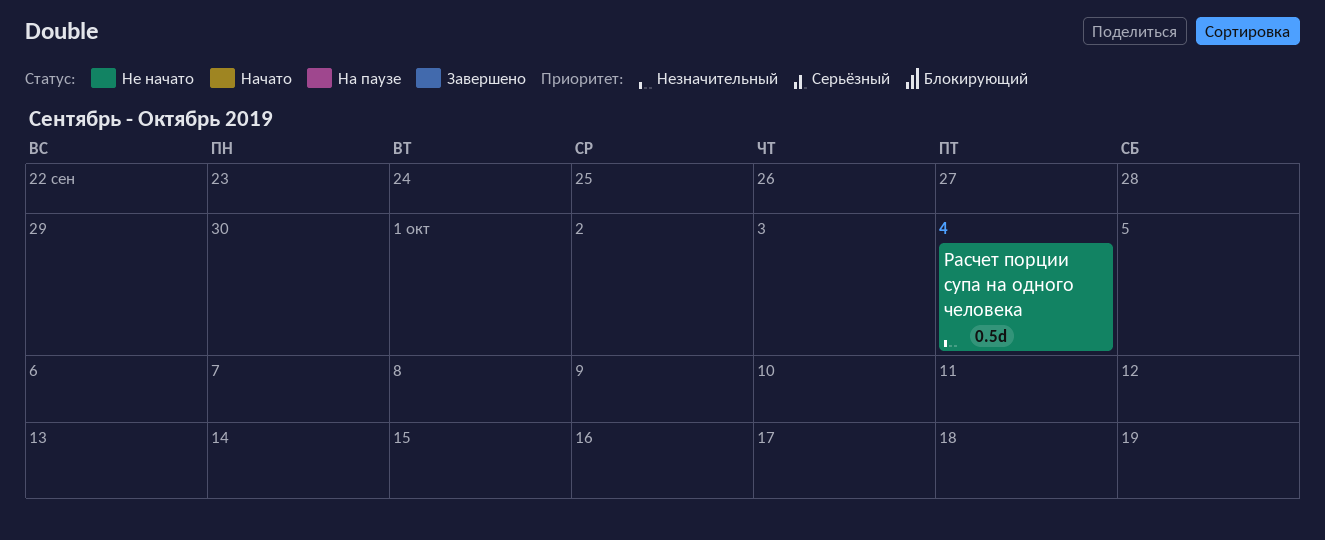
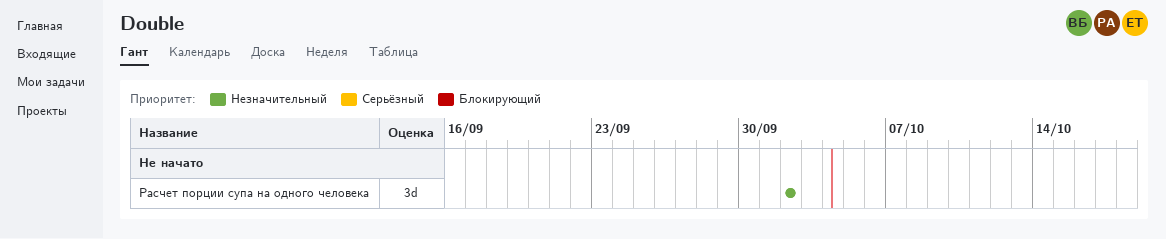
Расчет порции супа на одного человека, estimate: 0.5d -> 3d
Расчет порции супа на одного человека, due: Oct 4 -> Oct 2

